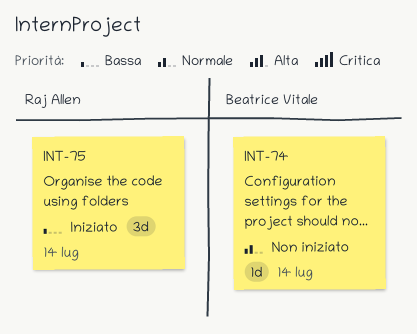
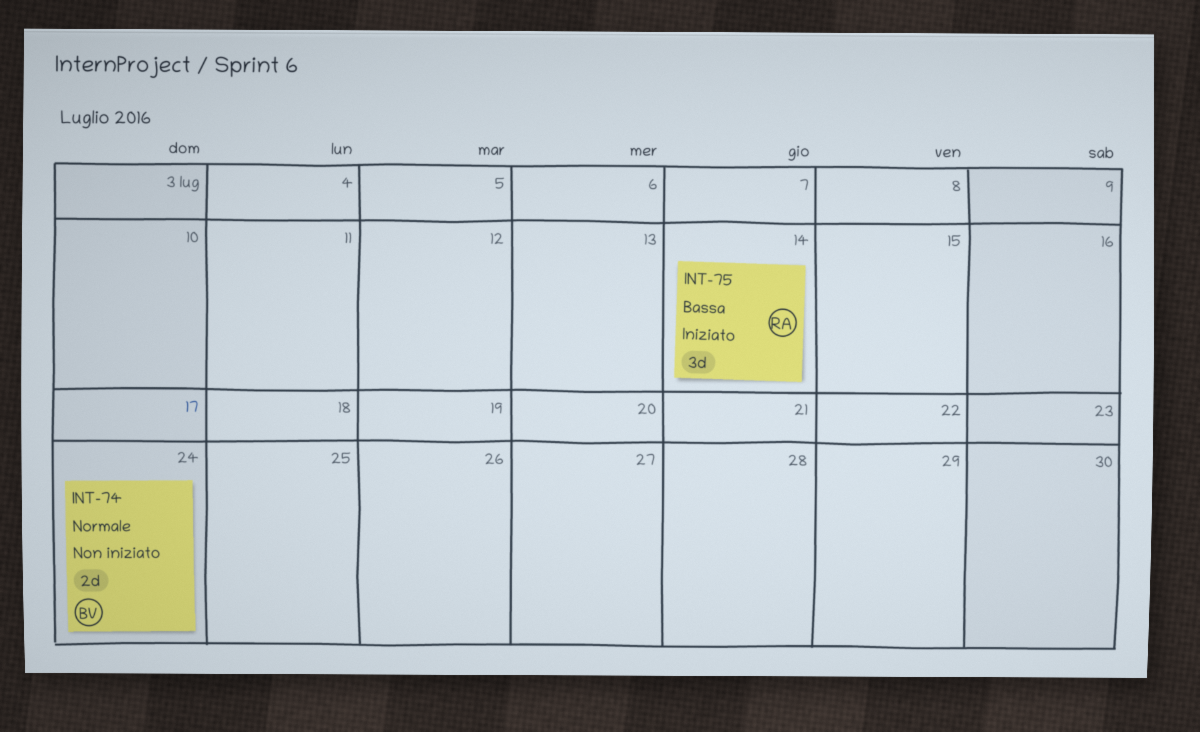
INT-74, estimate: 1d -> 2d
INT-74, due: Jul 14 -> Jul 24

